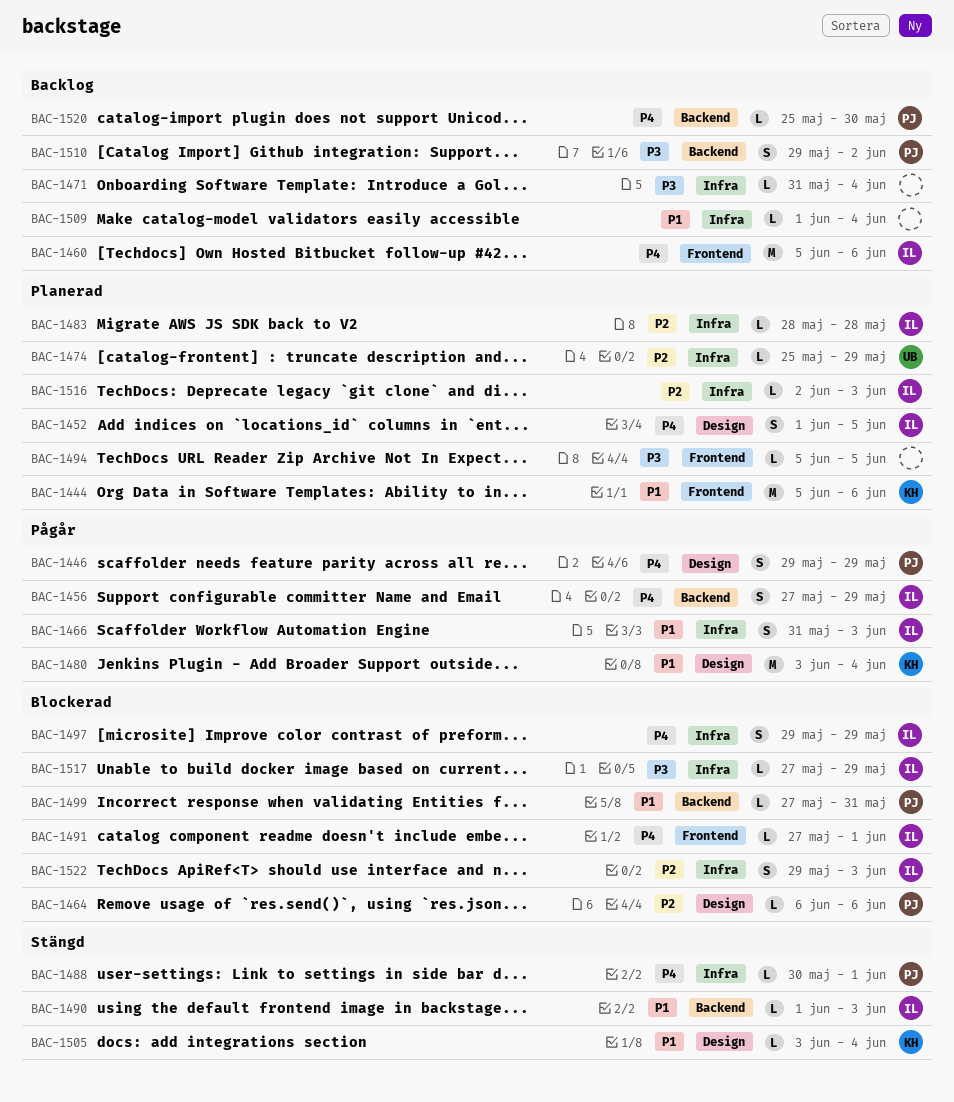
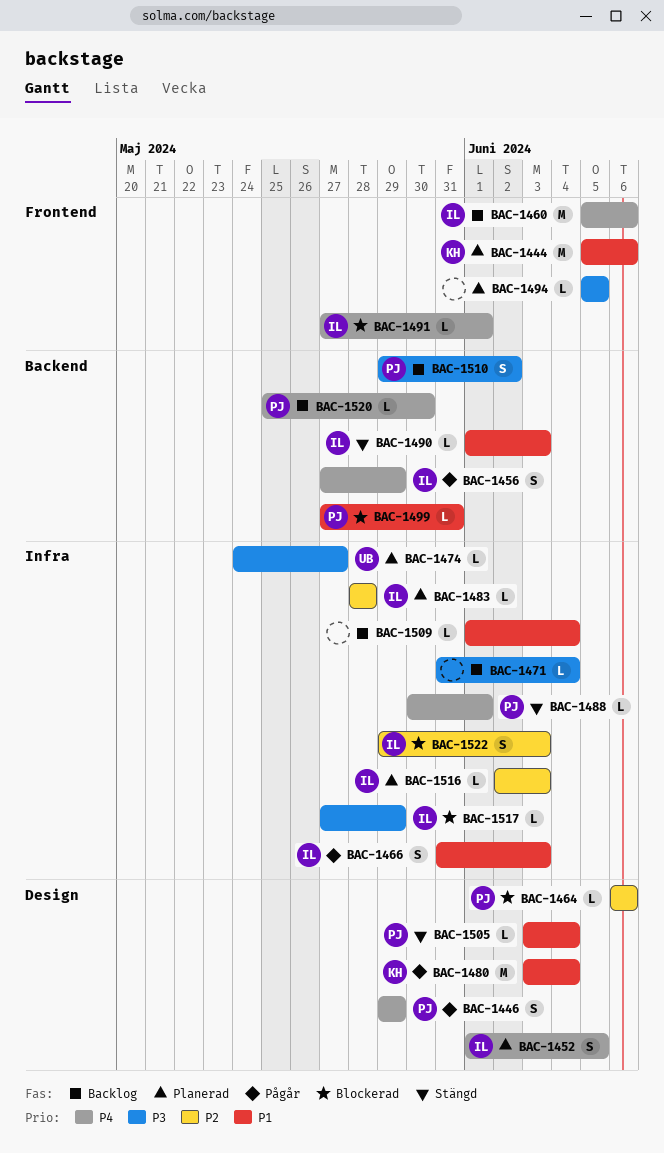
BAC-1474, priority: P2 -> P3
BAC-1474, start: May 25 -> May 24
BAC-1474, due: May 29 -> May 27
BAC-1497: present -> none
BAC-1505, owner: KH -> PJ

